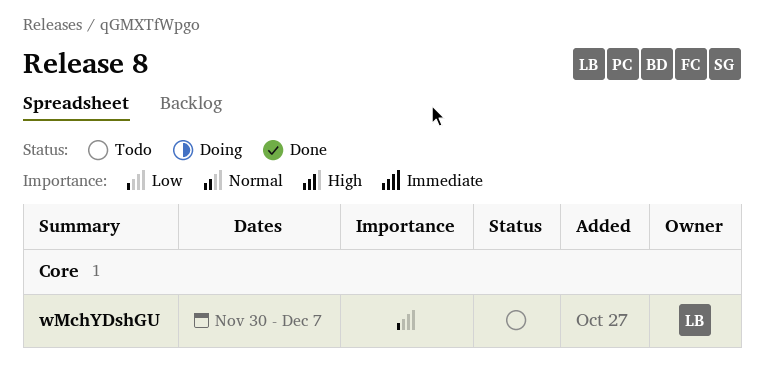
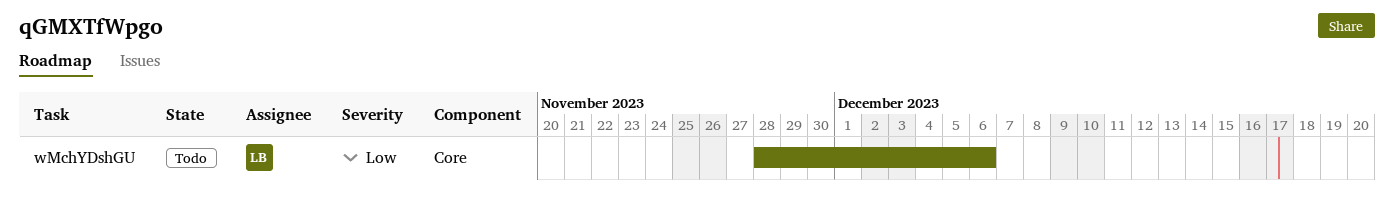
wMchYDshGU, start: Nov 30 -> Nov 28
wMchYDshGU, due: Dec 7 -> Dec 6

